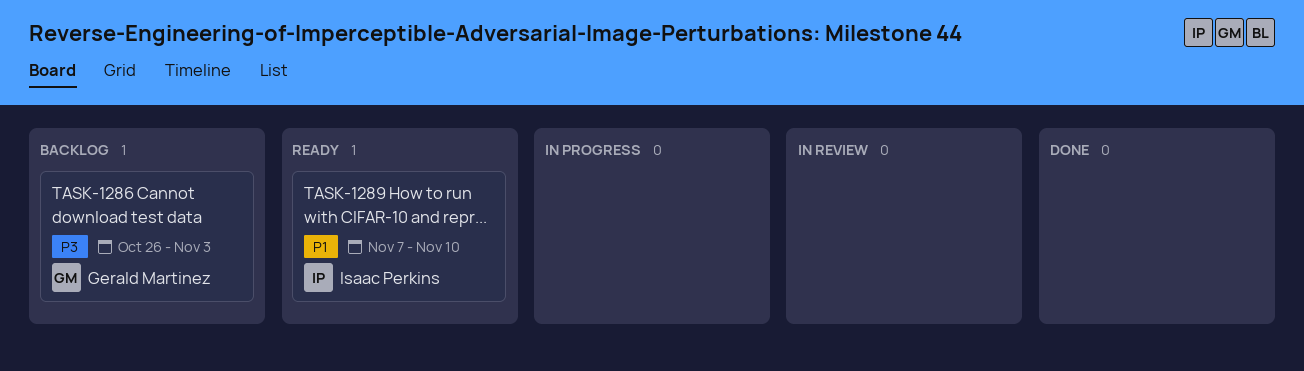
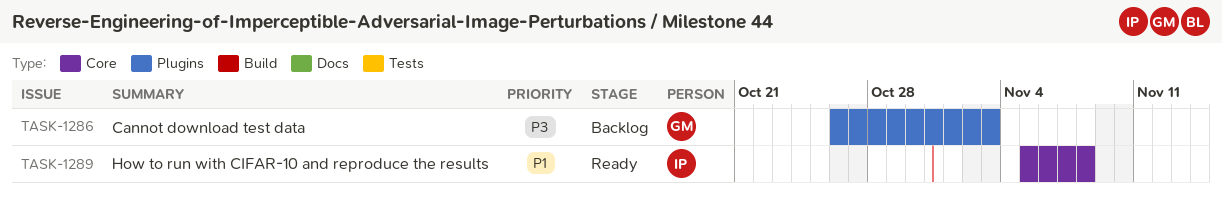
TASK-1289, start: Nov 7 -> Nov 5
TASK-1289, due: Nov 10 -> Nov 8

